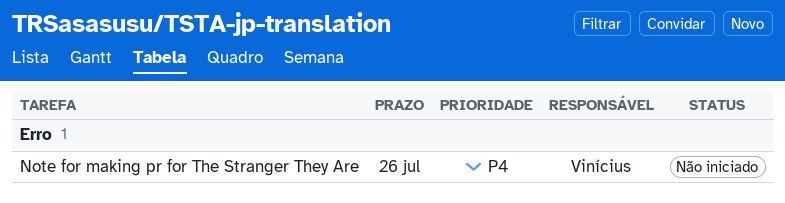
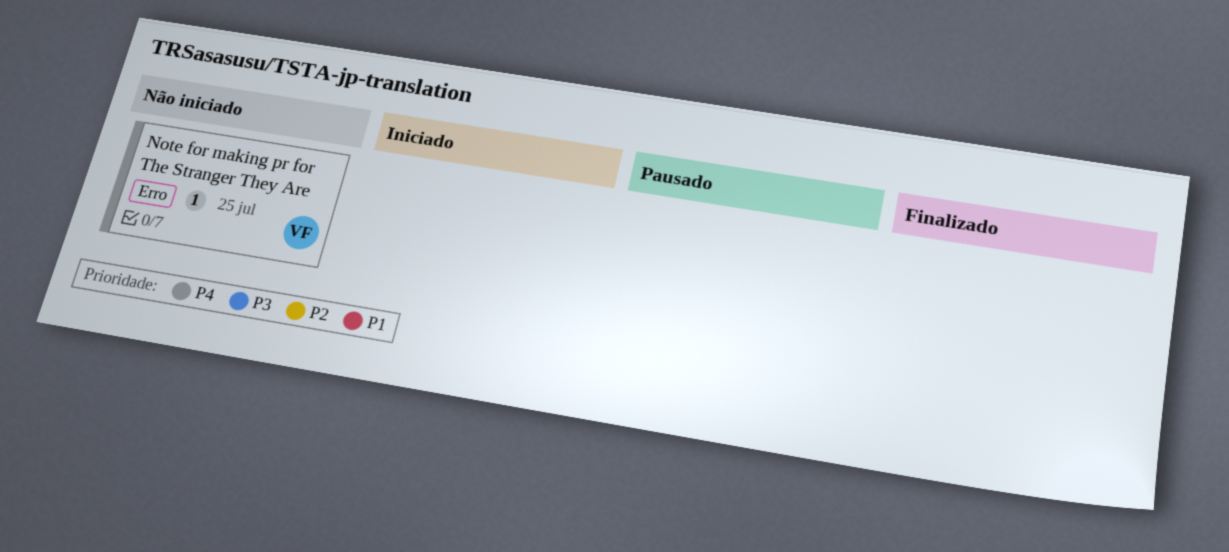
Note for making pr for The Stranger They Are, due: Jul 26 -> Jul 25

